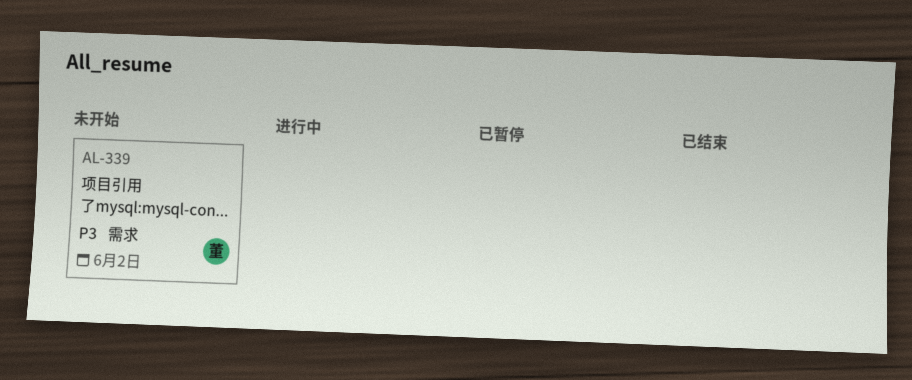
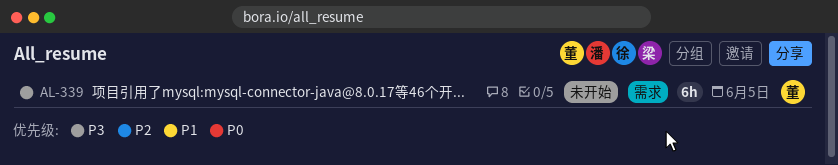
AL-339, due: Jun 2 -> Jun 5

